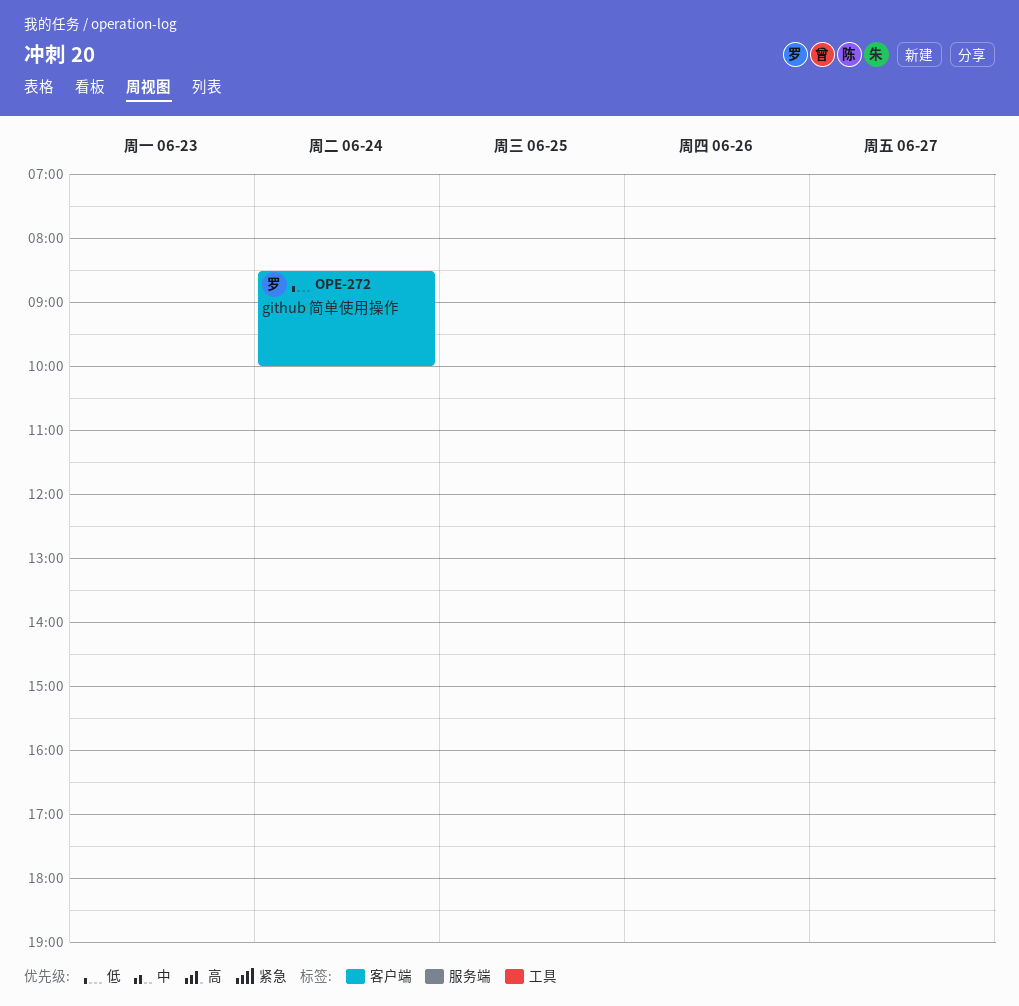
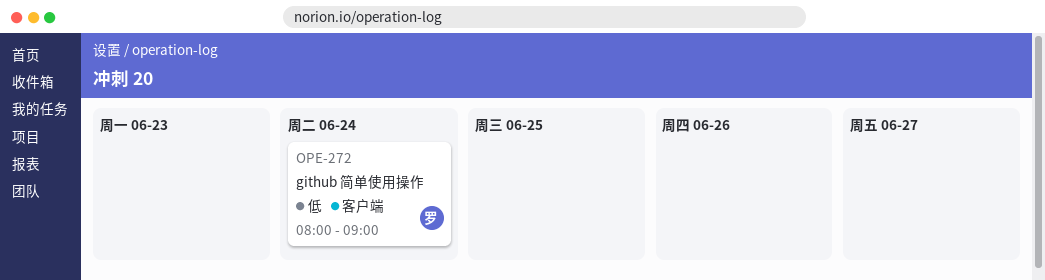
OPE-272, begins: 08:30 -> 08:00
OPE-272, ends: 10:00 -> 09:00

